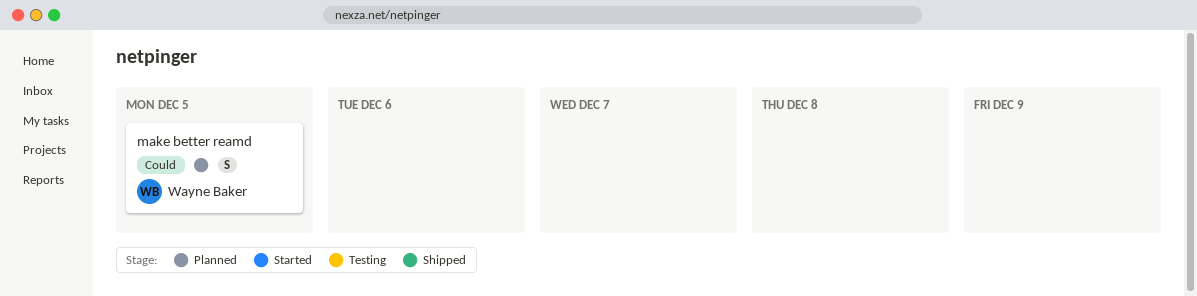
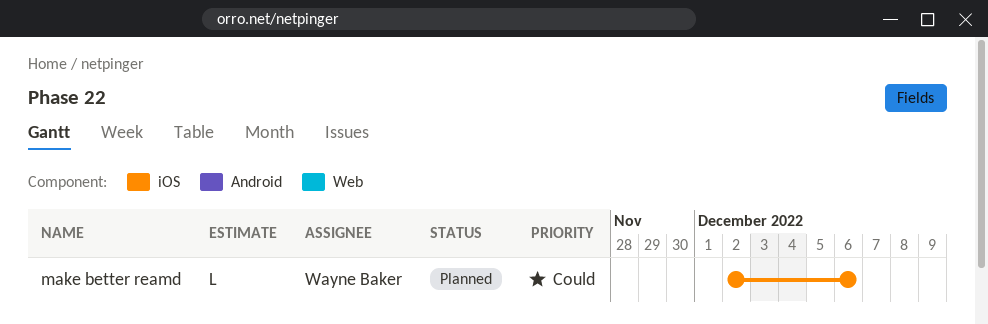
make better reamd, estimate: S -> L
make better reamd, due: Dec 5 -> Dec 6

